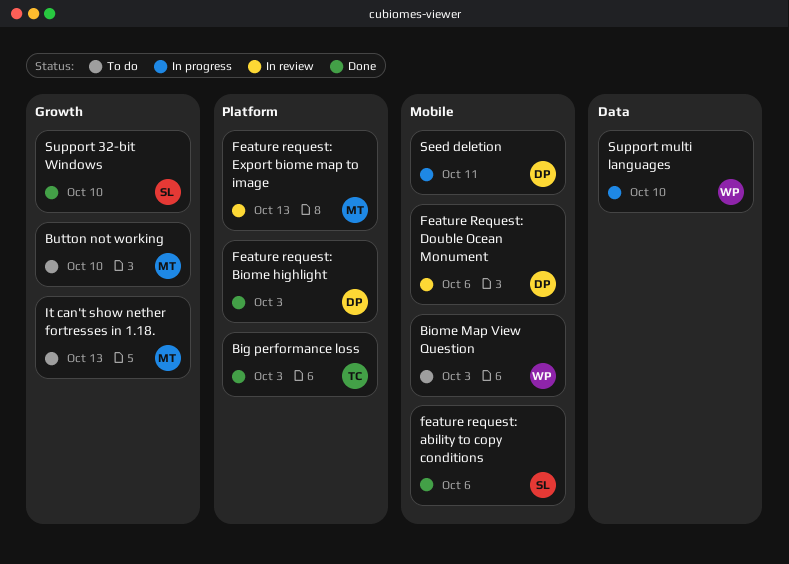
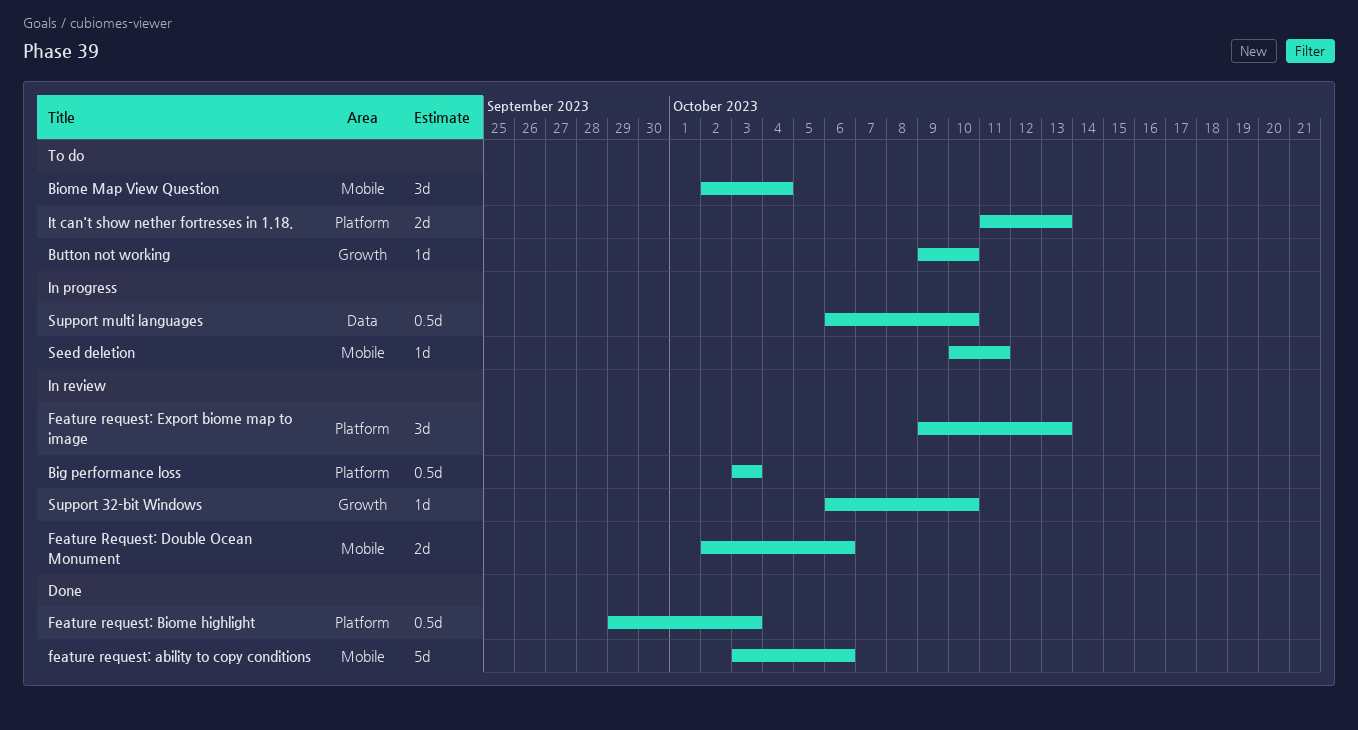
Big performance loss, status: Done -> In review
Biome Map View Question, due: Oct 3 -> Oct 4
It can't show nether fortresses in 1.18., label: Growth -> Platform
Support 32-bit Windows, status: Done -> In review

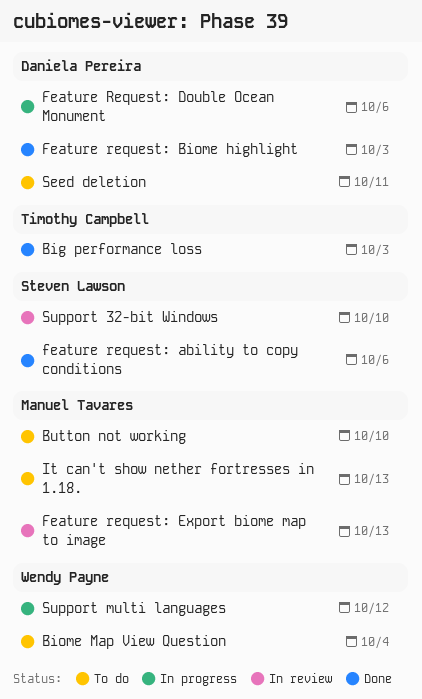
Big performance loss, status: In review -> Done
Feature Request: Double Ocean Monument, status: In review -> In progress
Seed deletion, status: In progress -> To do
Support multi languages, due: Oct 10 -> Oct 12

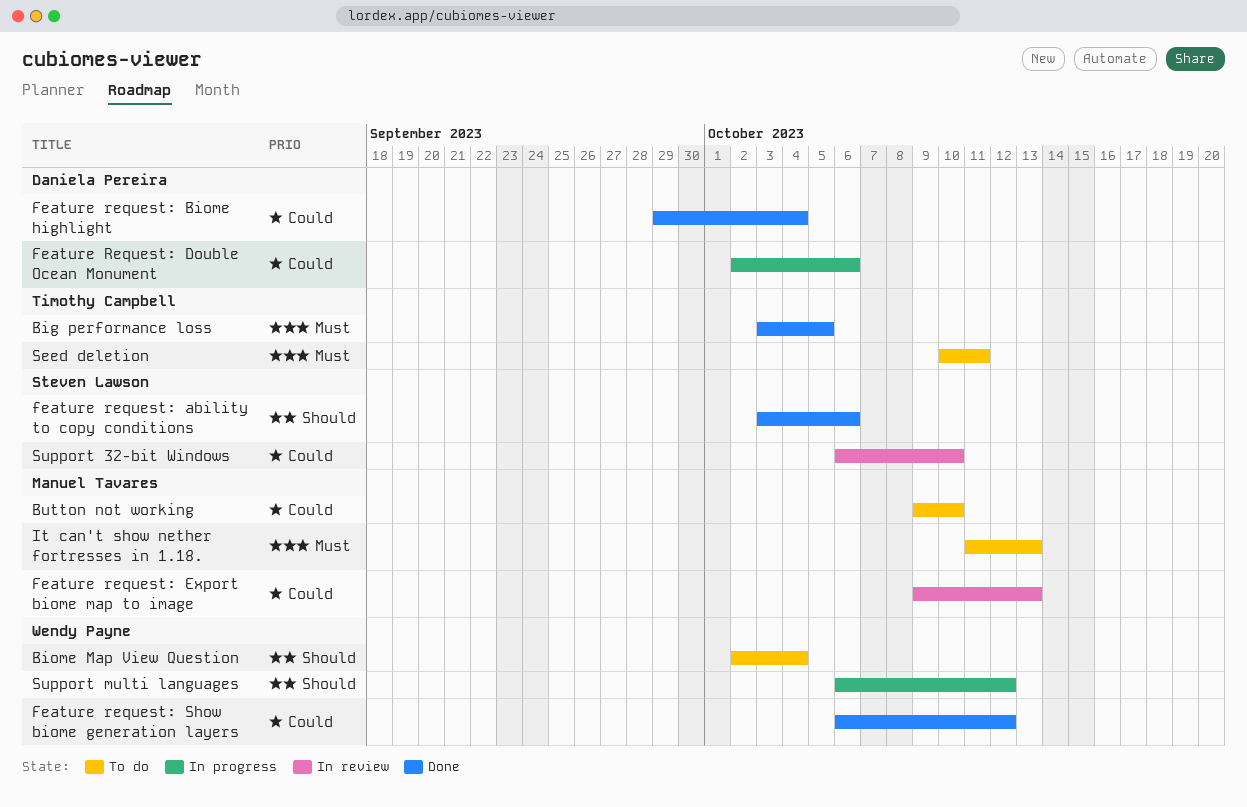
Big performance loss, due: Oct 3 -> Oct 5
Feature request: Biome highlight, due: Oct 3 -> Oct 4
Feature request: Show biome generation layers: none -> present
Seed deletion, owner: Daniela Pereira -> Timothy Campbell

